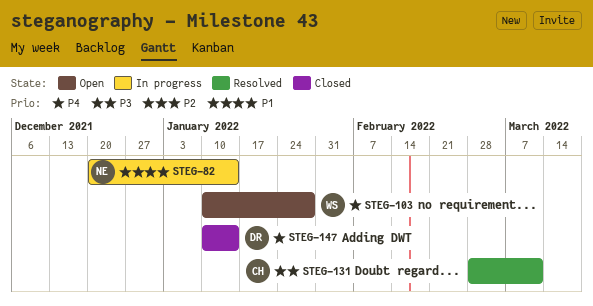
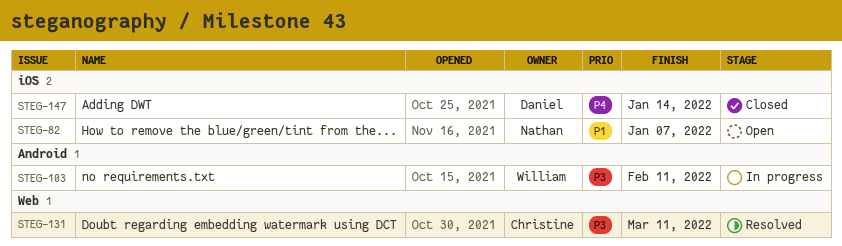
STEG-82, status: In progress -> Open
STEG-82, due: Jan 14 -> Jan 7
STEG-103, status: Open -> In progress
STEG-103, priority: P4 -> P3
STEG-103, due: Jan 28 -> Feb 11

